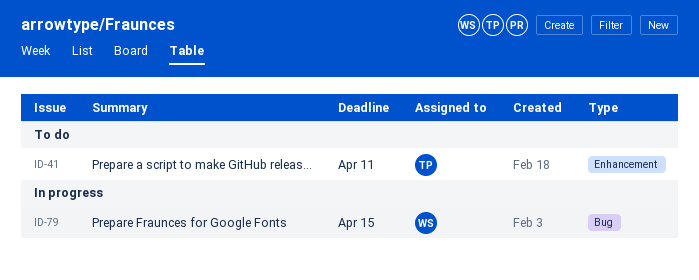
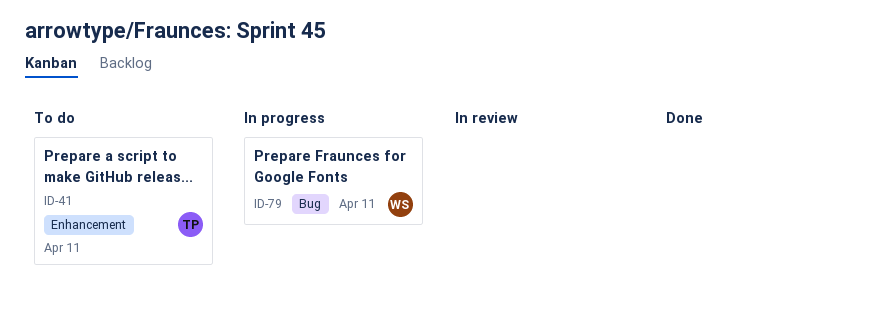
ID-79, due: Apr 15 -> Apr 11

